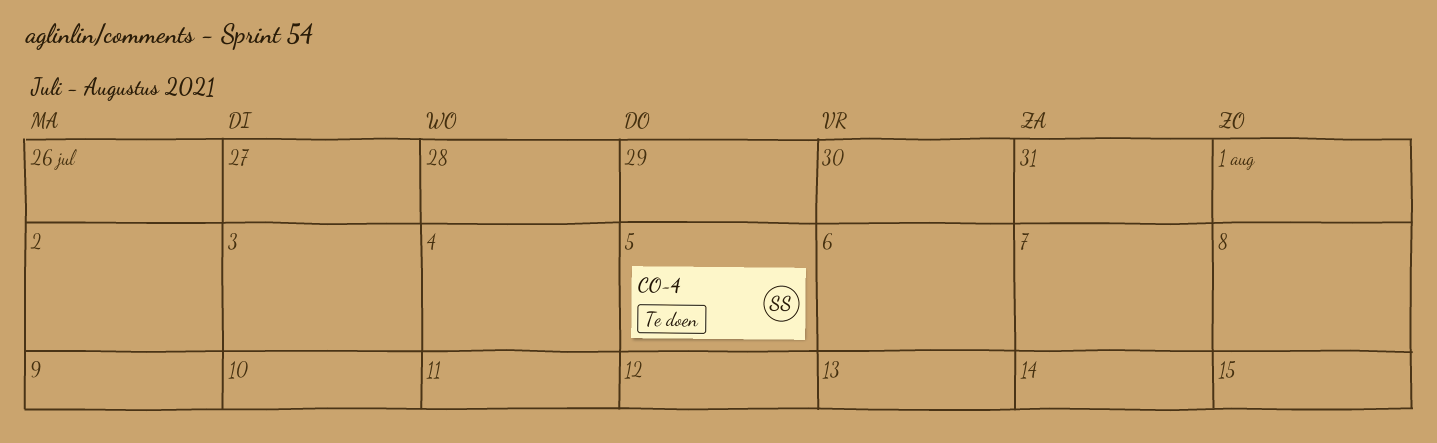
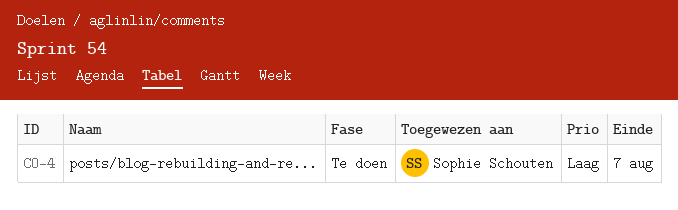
CO-4, due: Aug 5 -> Aug 7

